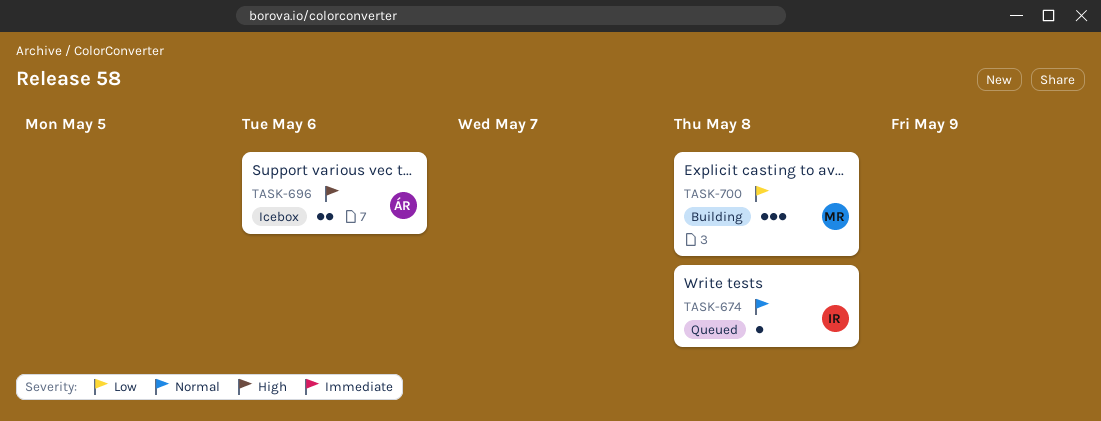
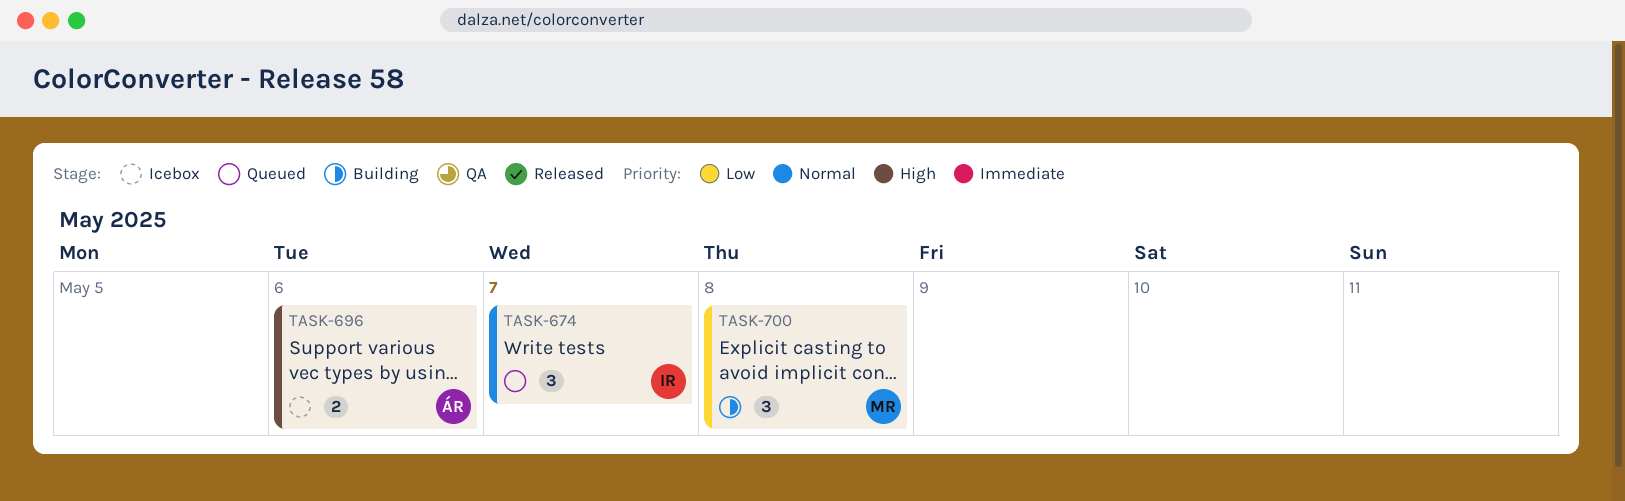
TASK-674, estimate: 1 -> 3
TASK-674, due: May 8 -> May 7

